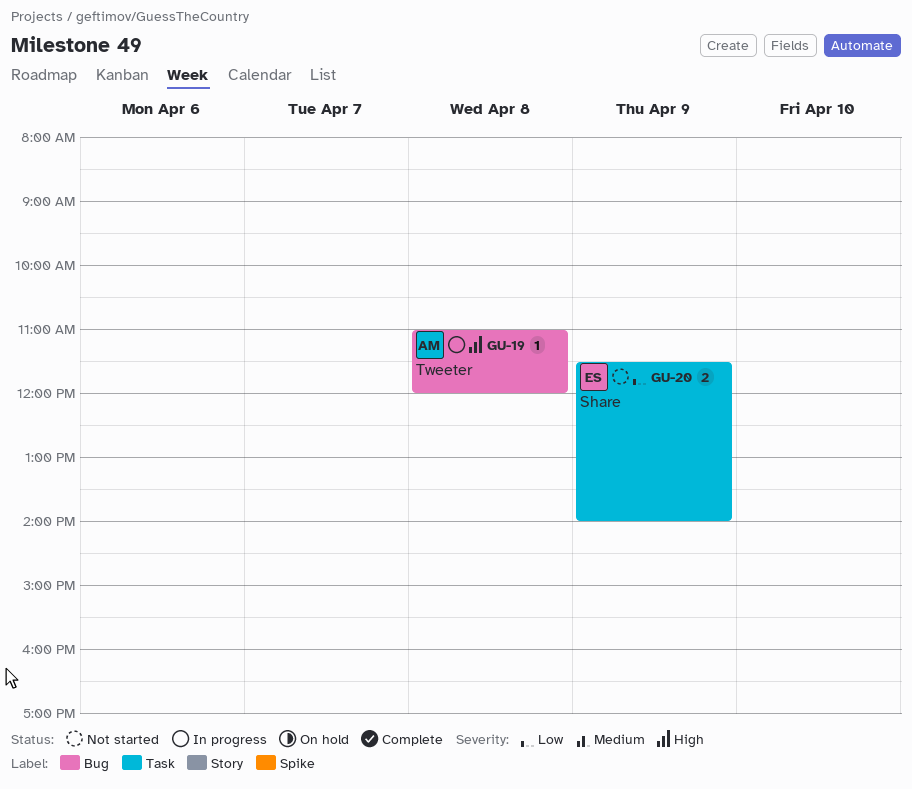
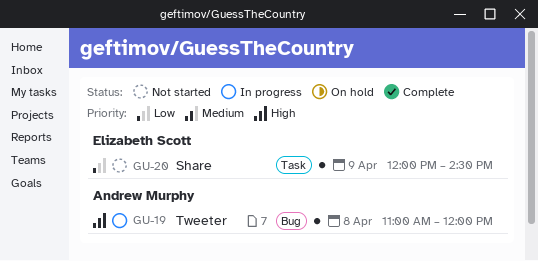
GU-20, estimate: 2 -> 1
GU-20, begins: 11:30 -> 12:00
GU-20, ends: 14:00 -> 14:30

